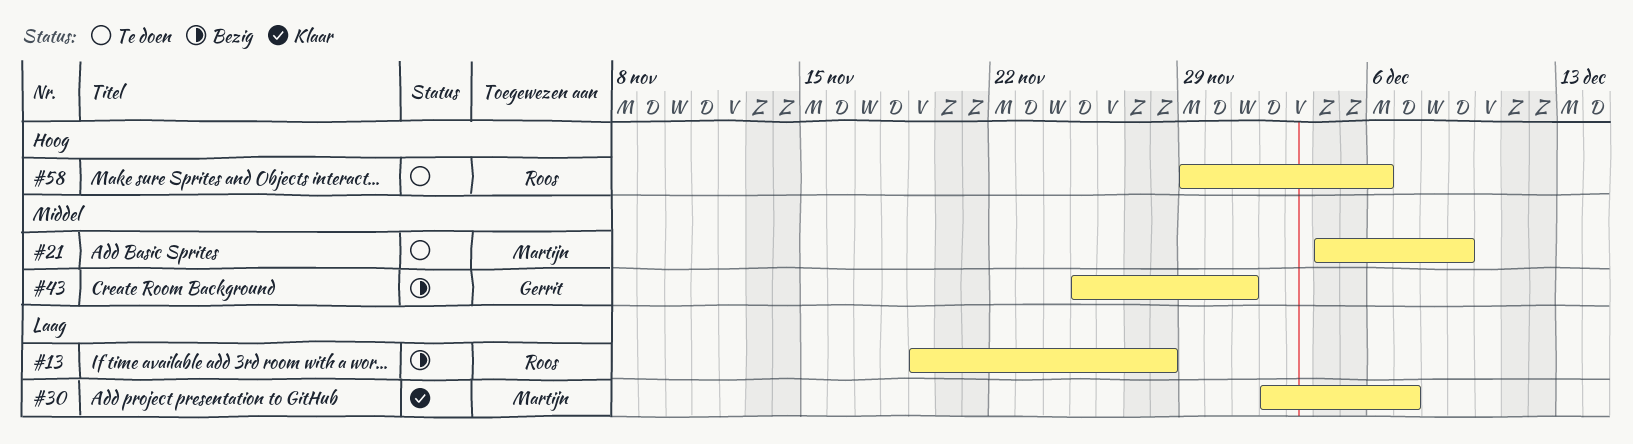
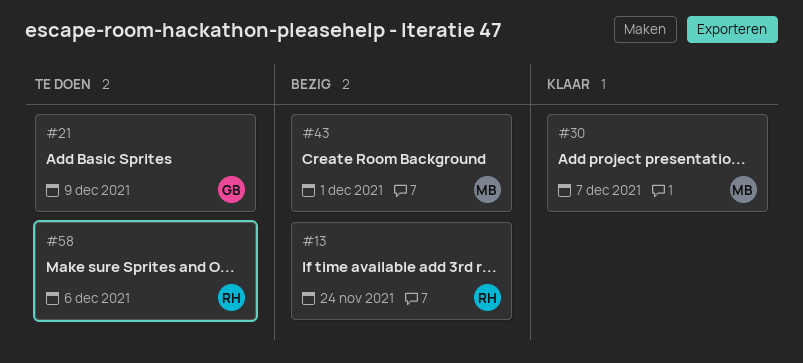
#13, due: Nov 28 -> Nov 24
#21, owner: Martijn -> Gerrit
#43, owner: Gerrit -> Martijn

